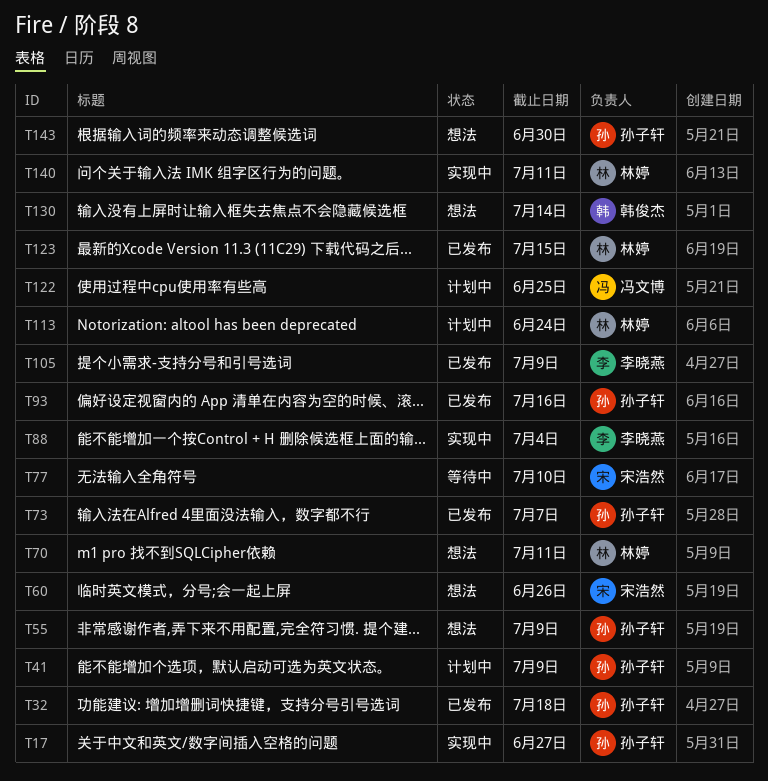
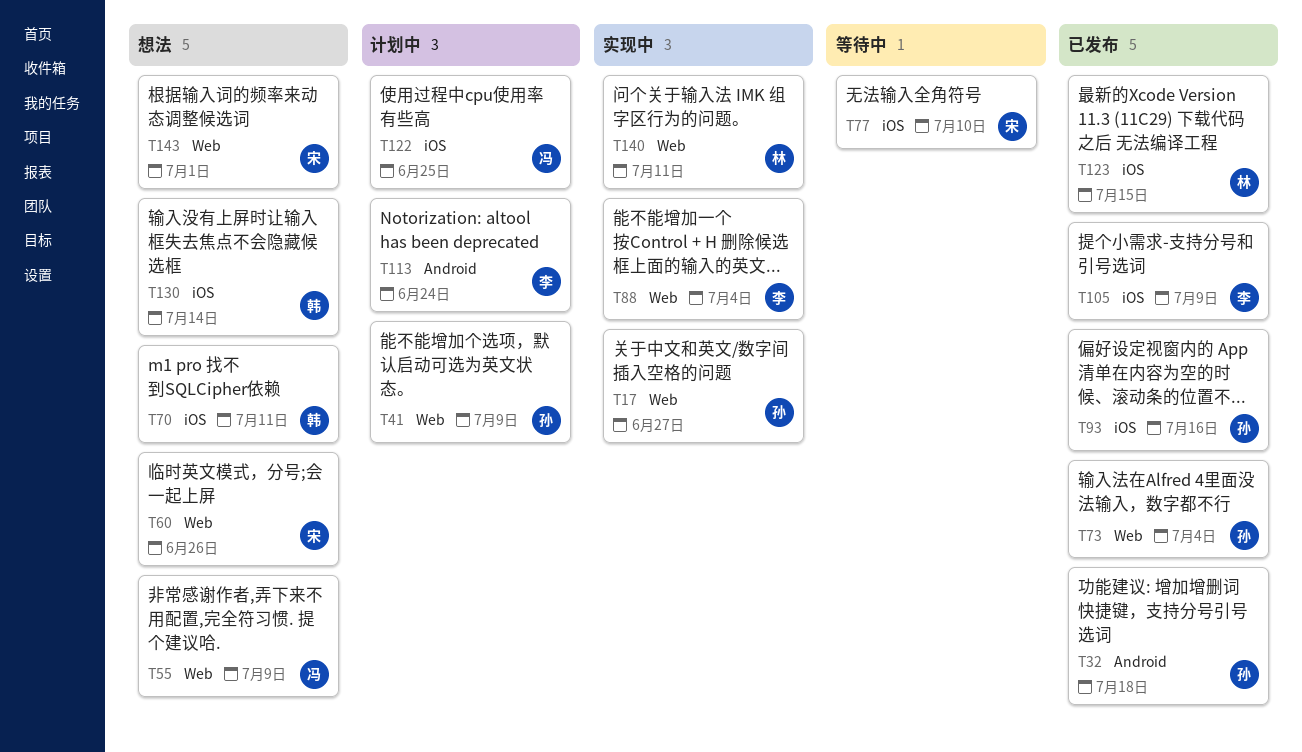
T55, owner: 孙子轩 -> 冯文博
T70, owner: 林婷 -> 韩俊杰
T73, due: Jul 7 -> Jul 4
T113, owner: 林婷 -> 李晓燕
T143, owner: 孙子轩 -> 宋浩然
T143, due: Jun 30 -> Jul 1

